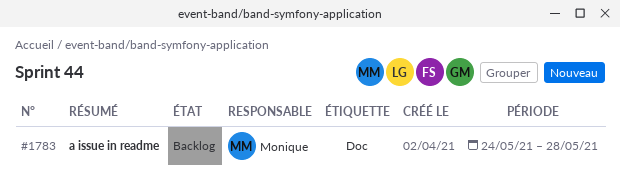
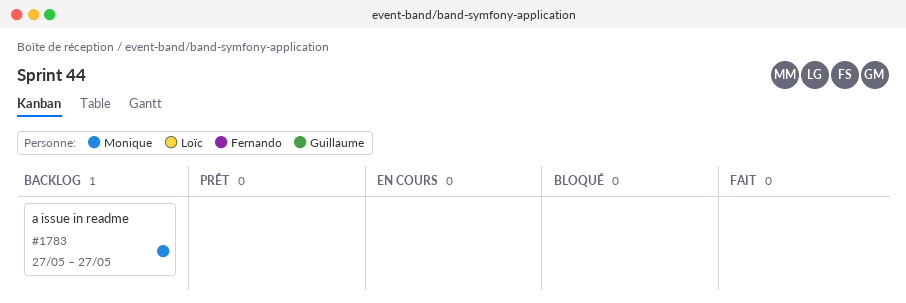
#1783, start: May 24 -> May 27
#1783, due: May 28 -> May 27

